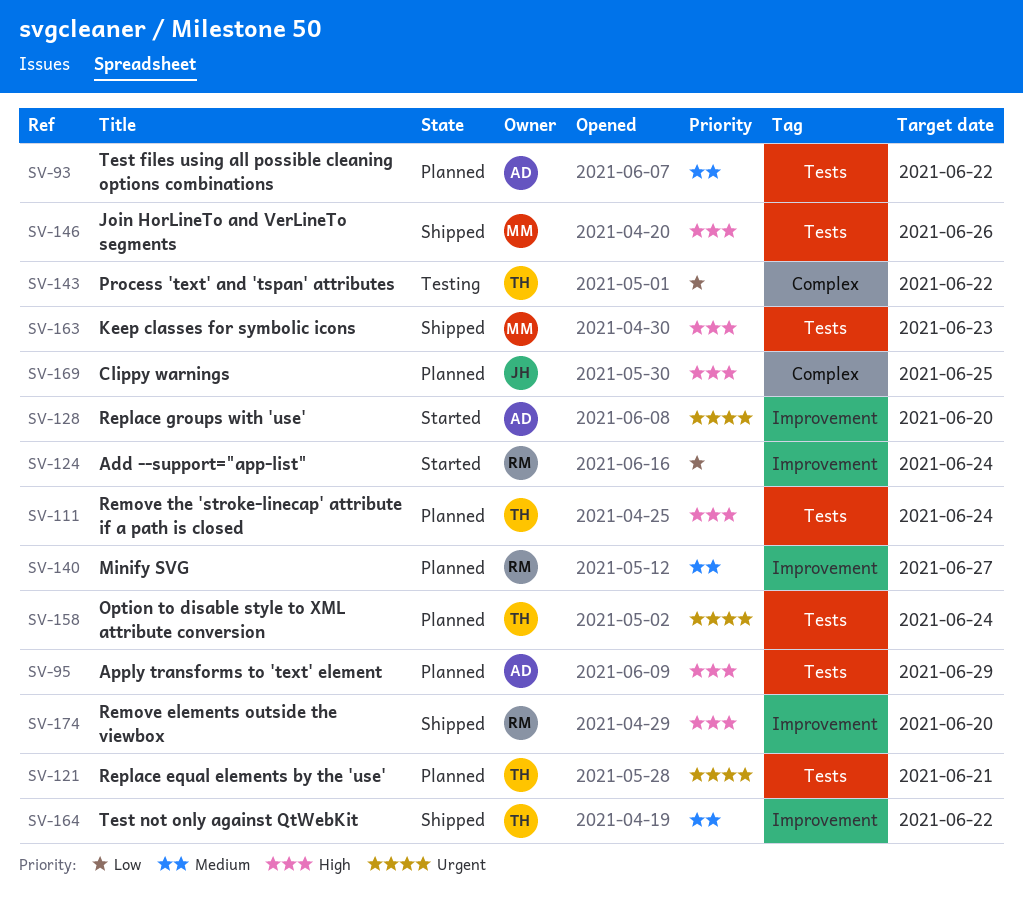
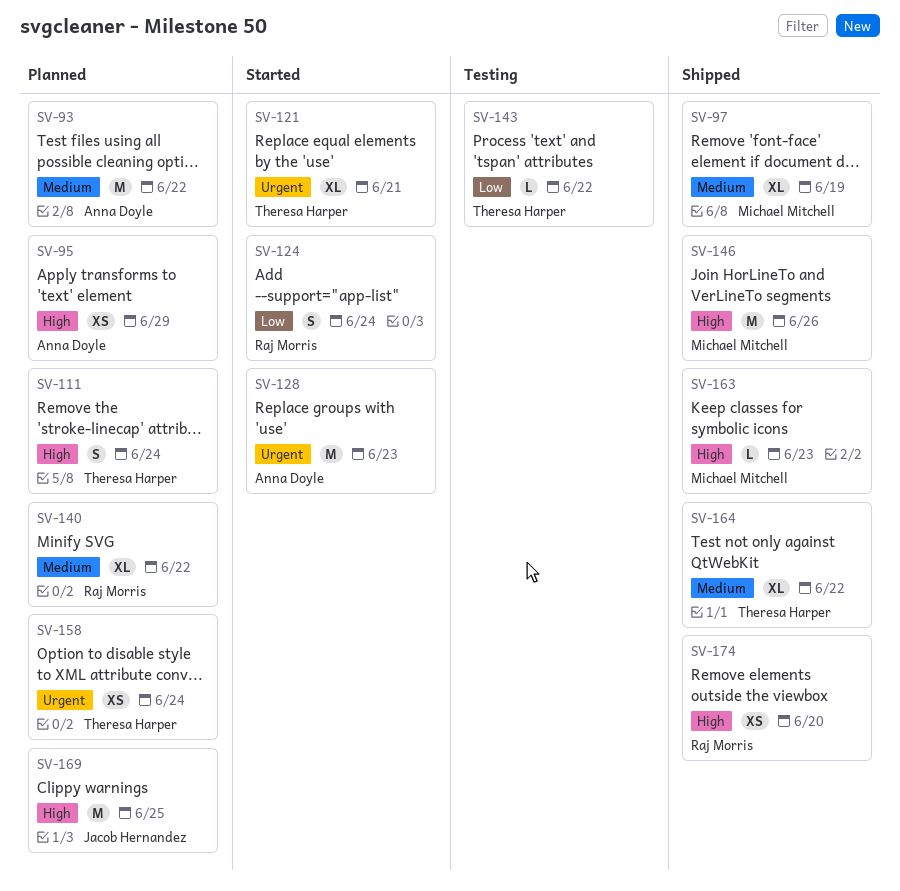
SV-97: none -> present
SV-121, status: Planned -> Started
SV-128, due: Jun 20 -> Jun 23
SV-140, due: Jun 27 -> Jun 22

